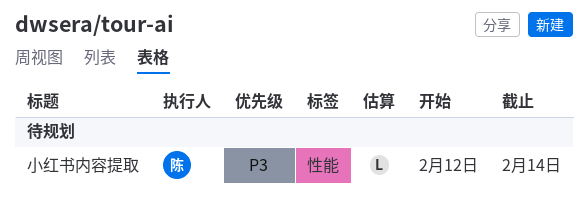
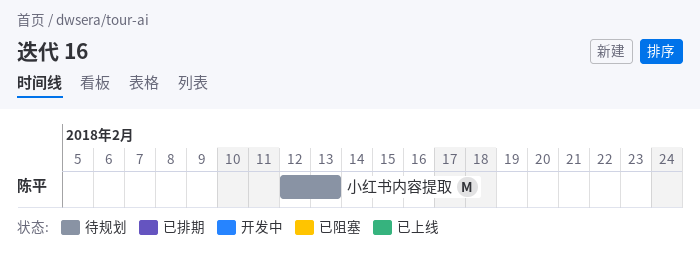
小红书内容提取, estimate: L -> M
小红书内容提取, due: Feb 14 -> Feb 13

